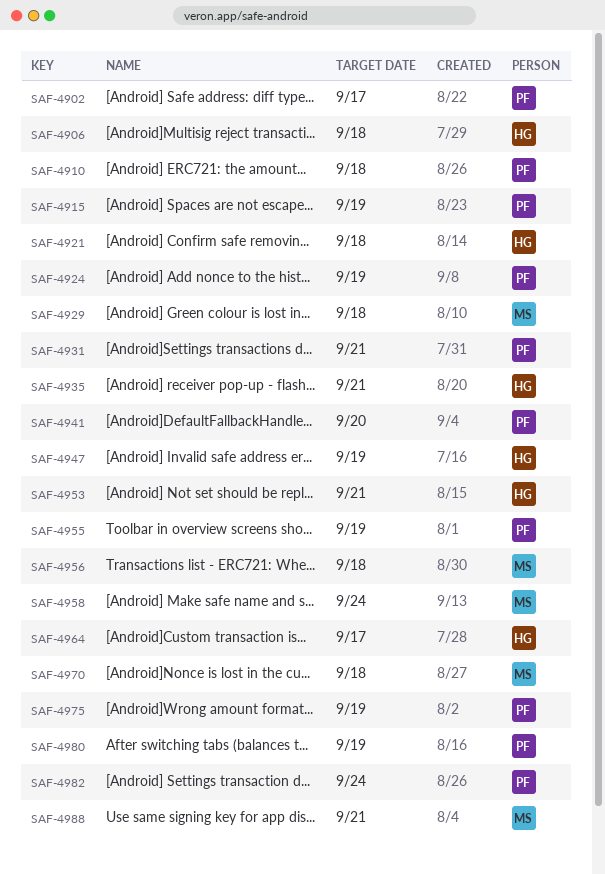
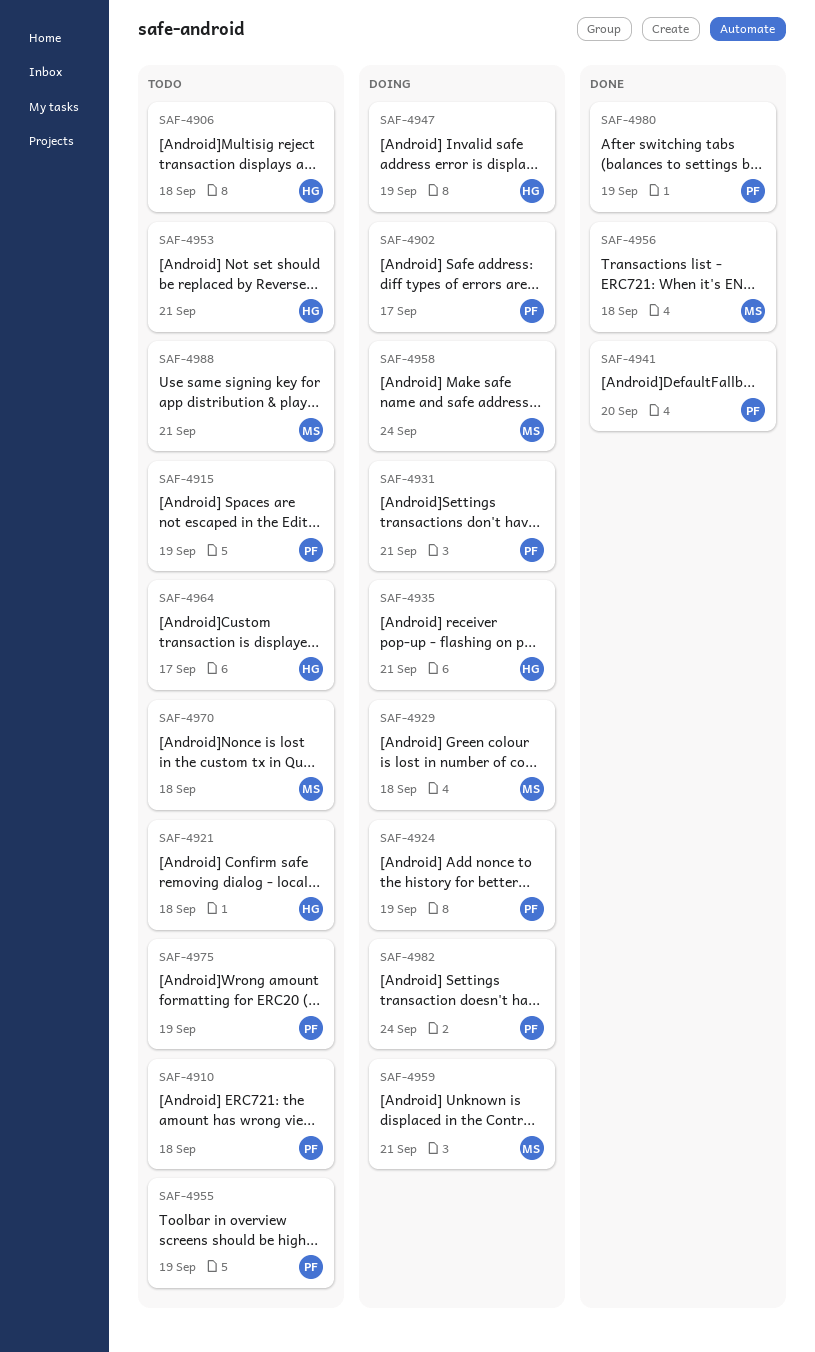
SAF-4959: none -> present

